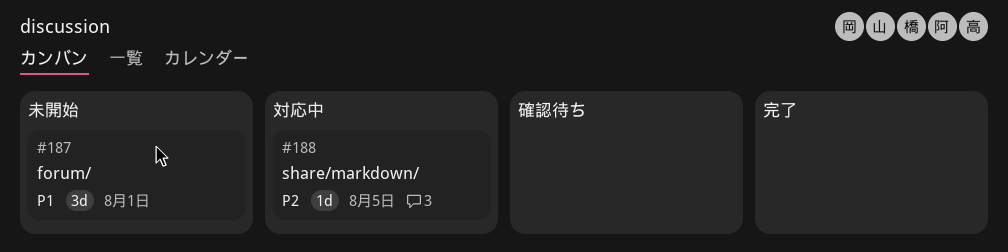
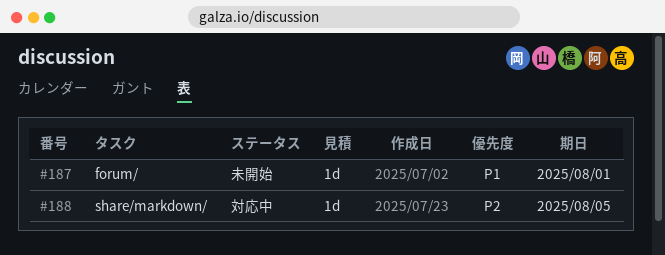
#187, estimate: 3d -> 1d

